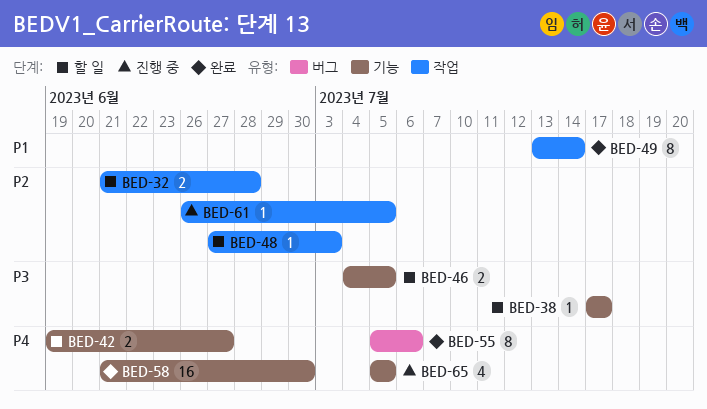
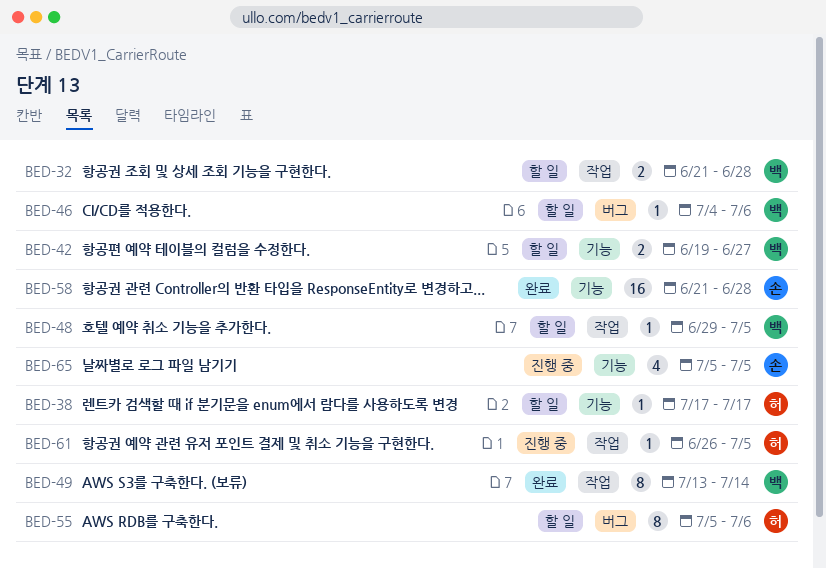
BED-46, label: 기능 -> 버그
BED-46, estimate: 2 -> 1
BED-46, due: Jul 5 -> Jul 6
BED-48, start: Jun 27 -> Jun 29
BED-48, due: Jul 3 -> Jul 5
BED-55, status: 완료 -> 할 일
BED-58, due: Jun 30 -> Jun 28

